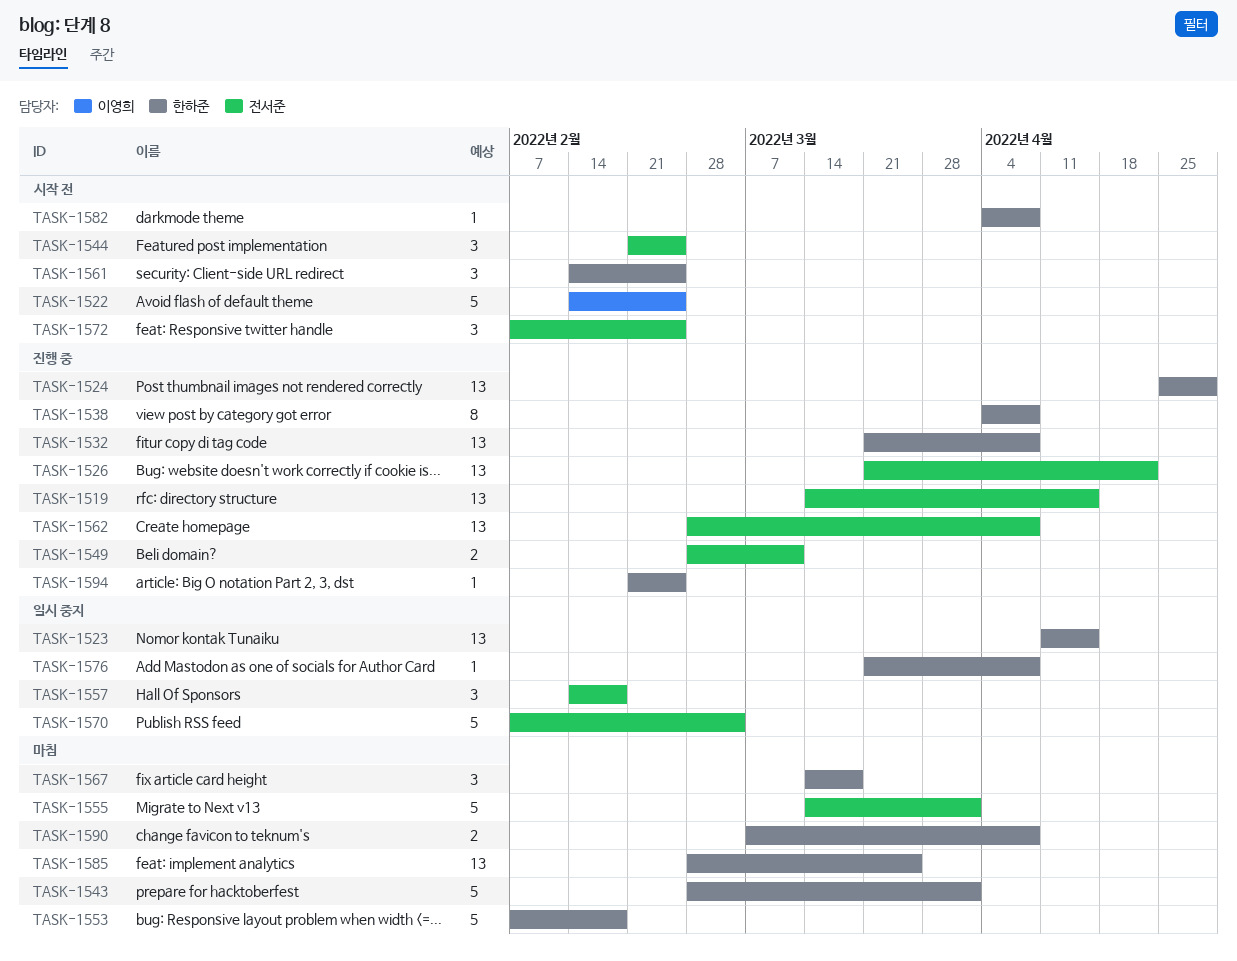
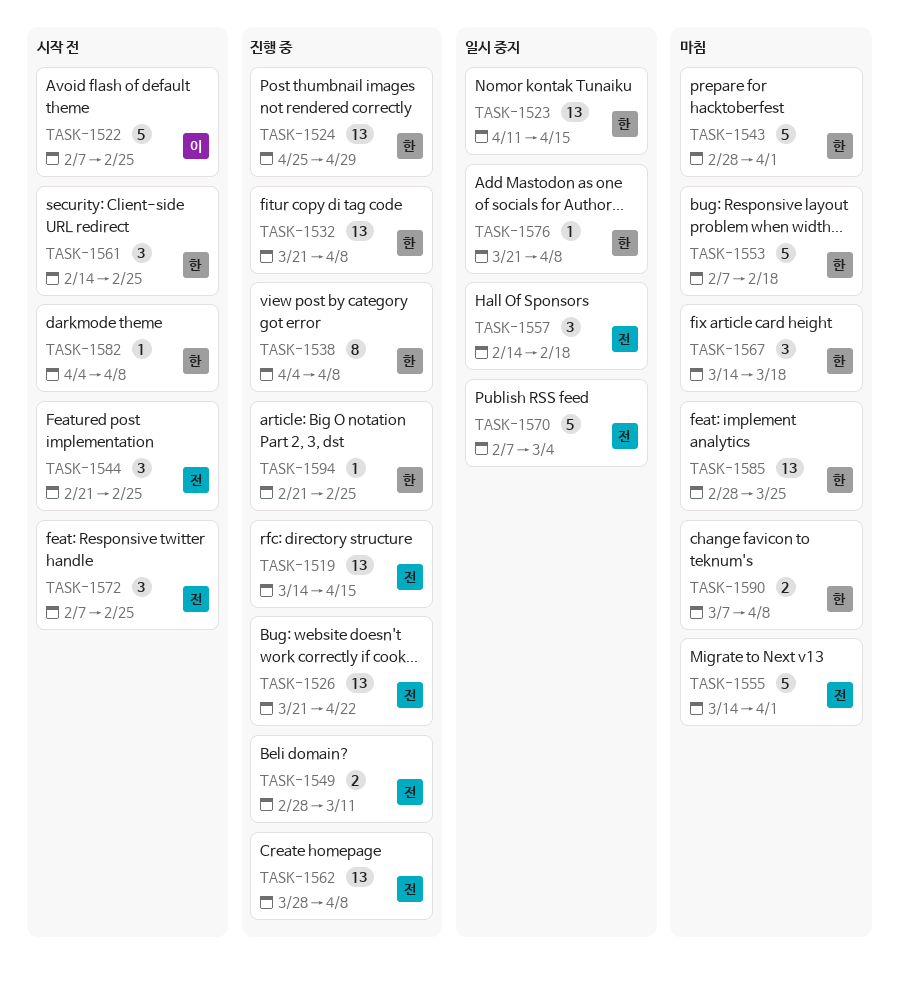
TASK-1522, start: Feb 14 -> Feb 7
TASK-1562, start: Feb 28 -> Mar 28

